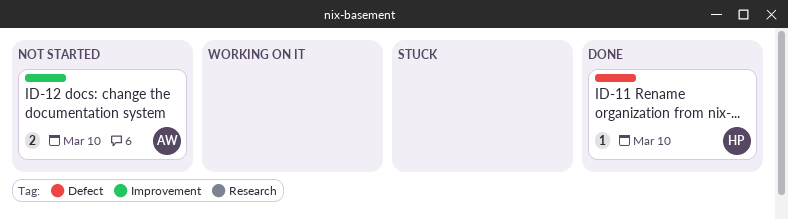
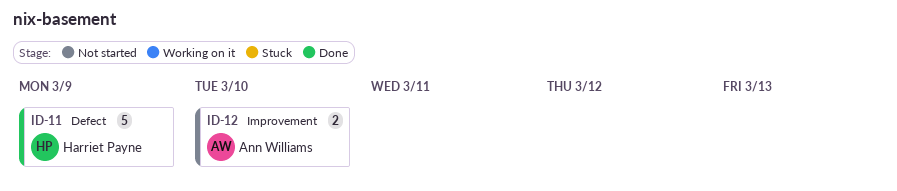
ID-11, estimate: 1 -> 5
ID-11, due: Mar 10 -> Mar 9

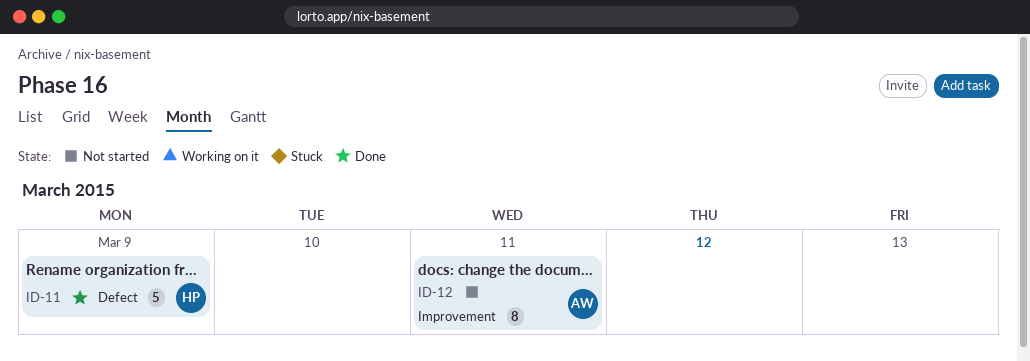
ID-12, estimate: 2 -> 8
ID-12, due: Mar 10 -> Mar 11

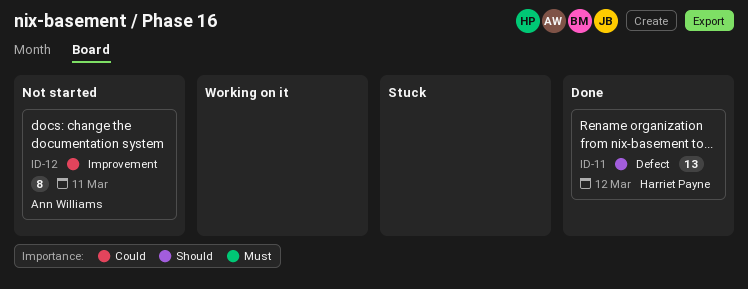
ID-11, estimate: 5 -> 13
ID-11, due: Mar 9 -> Mar 12

